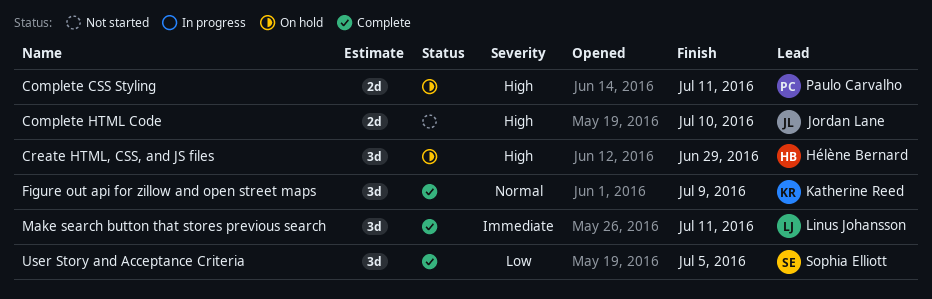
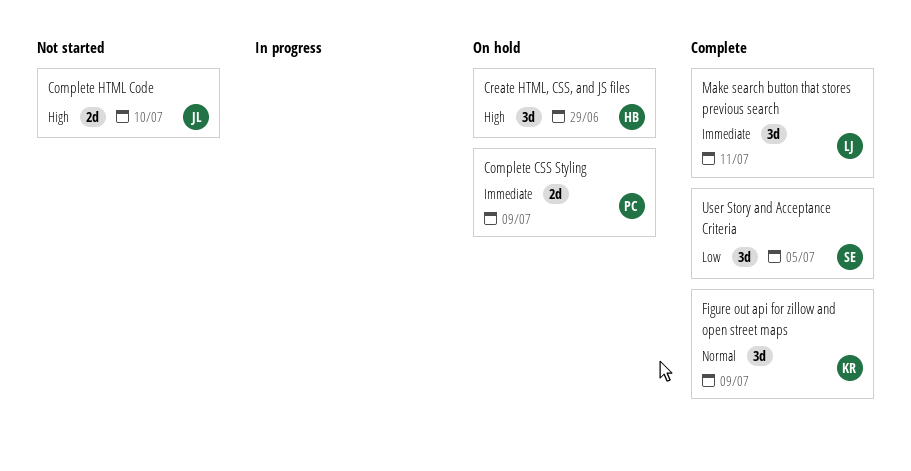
Complete CSS Styling, priority: High -> Immediate
Complete CSS Styling, due: Jul 11 -> Jul 9

